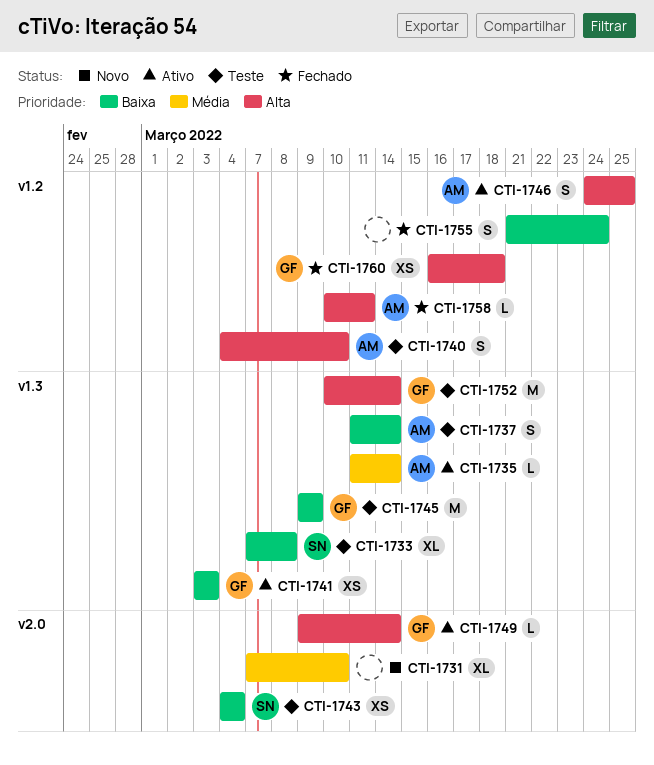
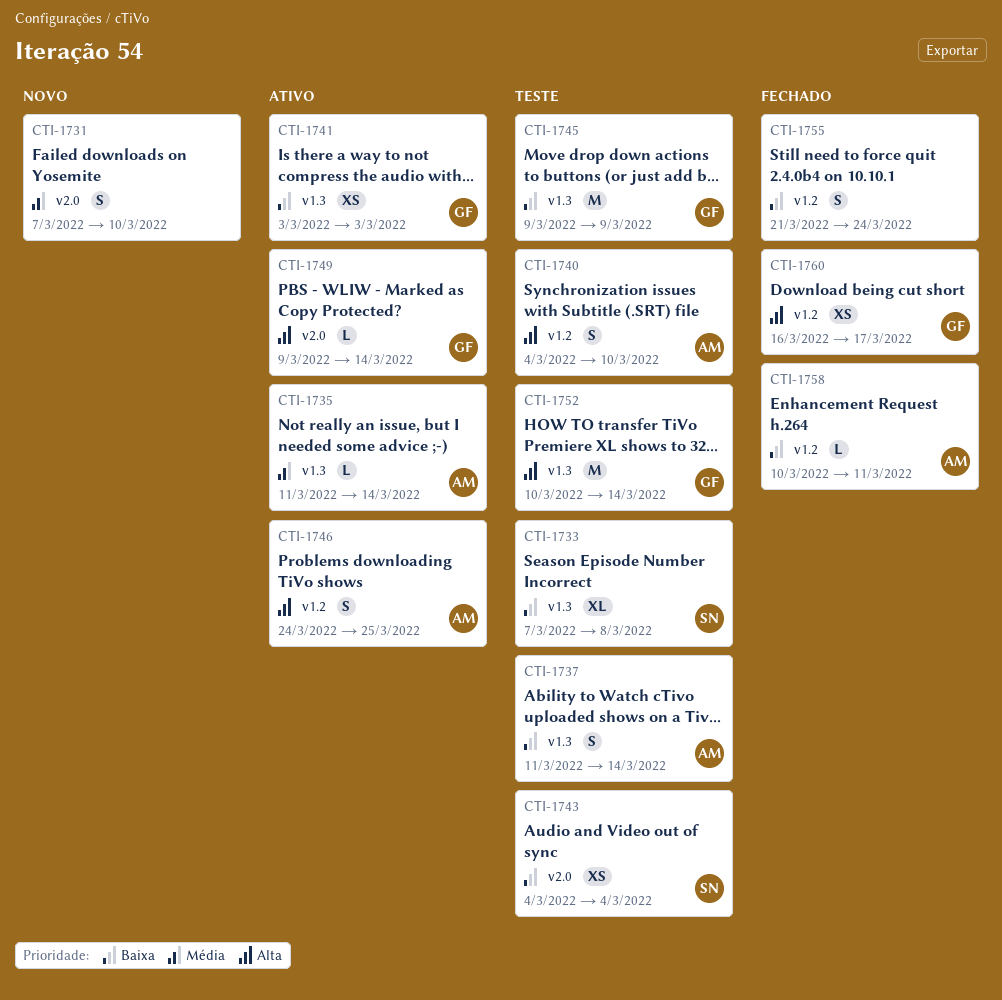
CTI-1731, estimate: XL -> S
CTI-1758, priority: Alta -> Baixa
CTI-1760, due: Mar 18 -> Mar 17

